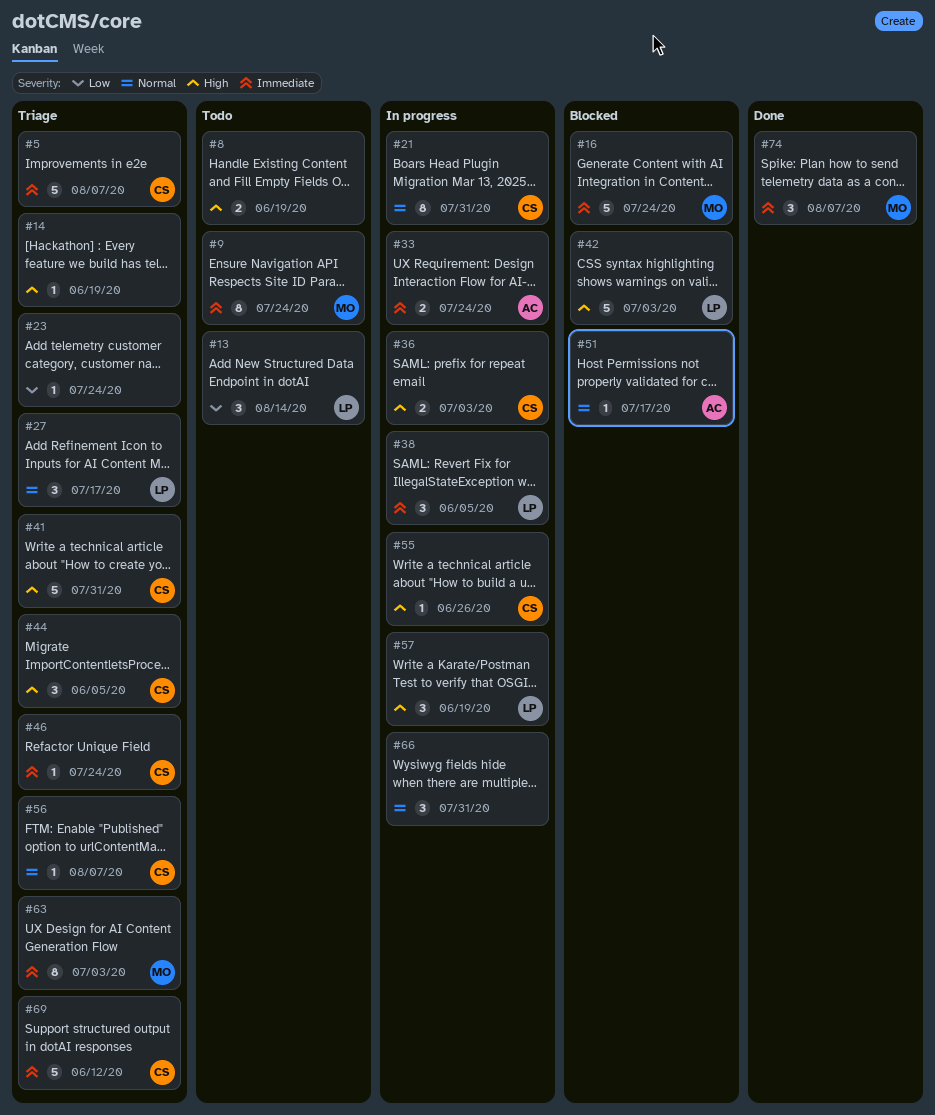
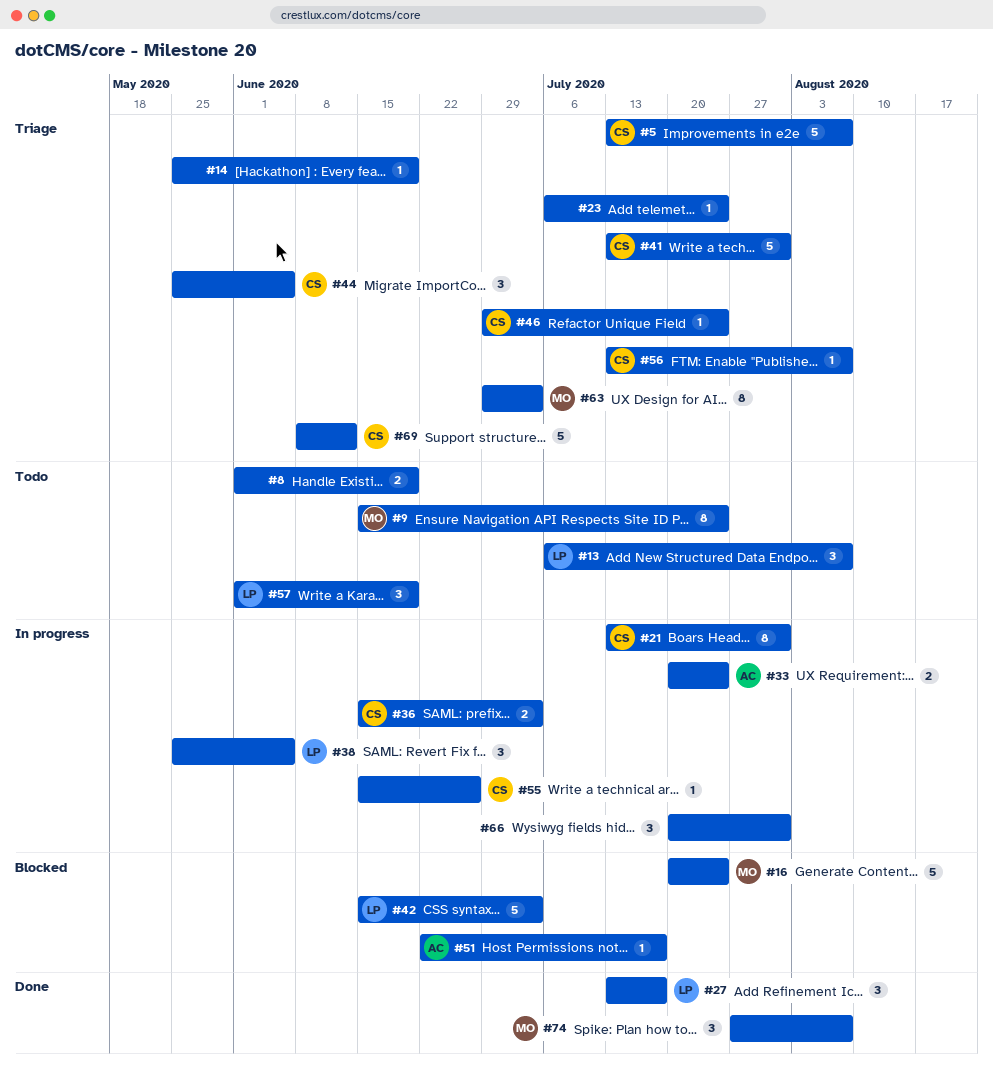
#13, due: Aug 14 -> Aug 7
#27, status: Triage -> Done
#57, status: In progress -> Todo

